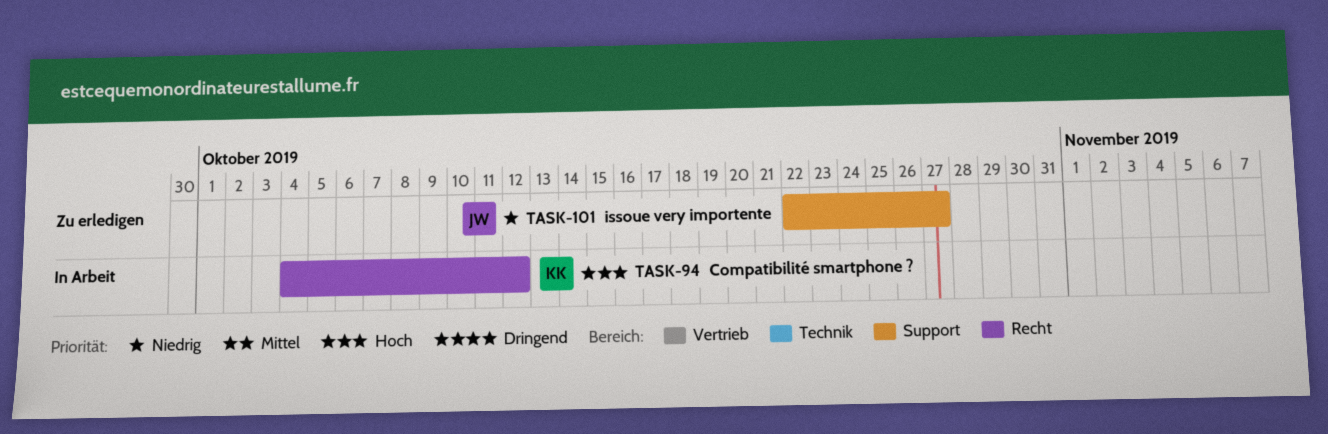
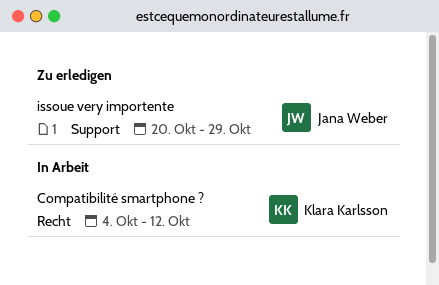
issoue very importente, start: Oct 22 -> Oct 20
issoue very importente, due: Oct 27 -> Oct 29

